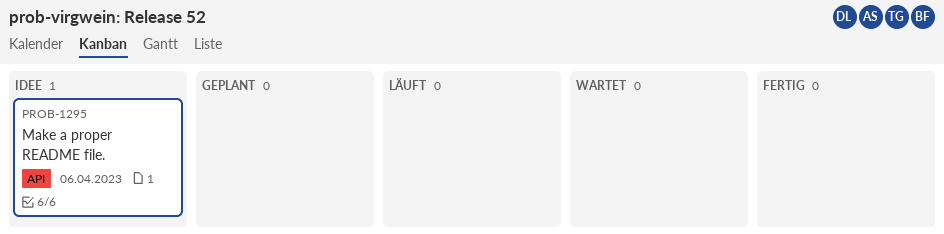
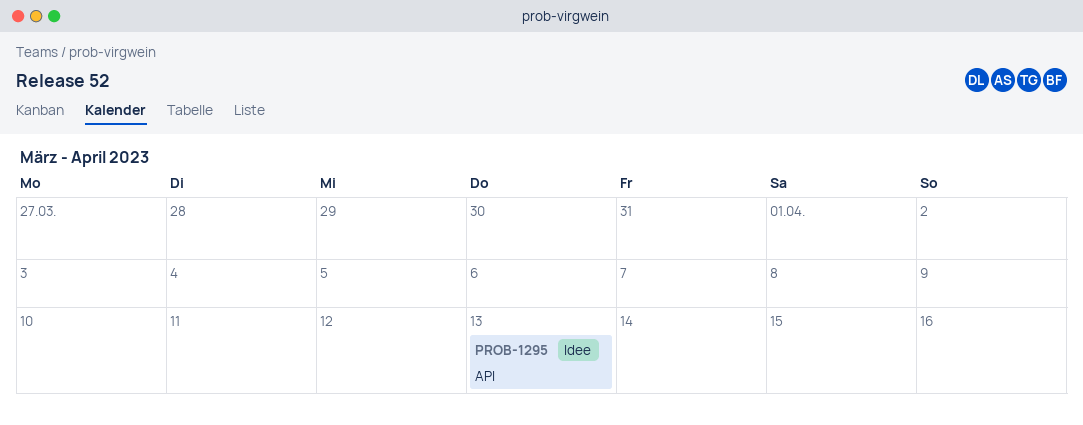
PROB-1295, due: Apr 6 -> Apr 13

